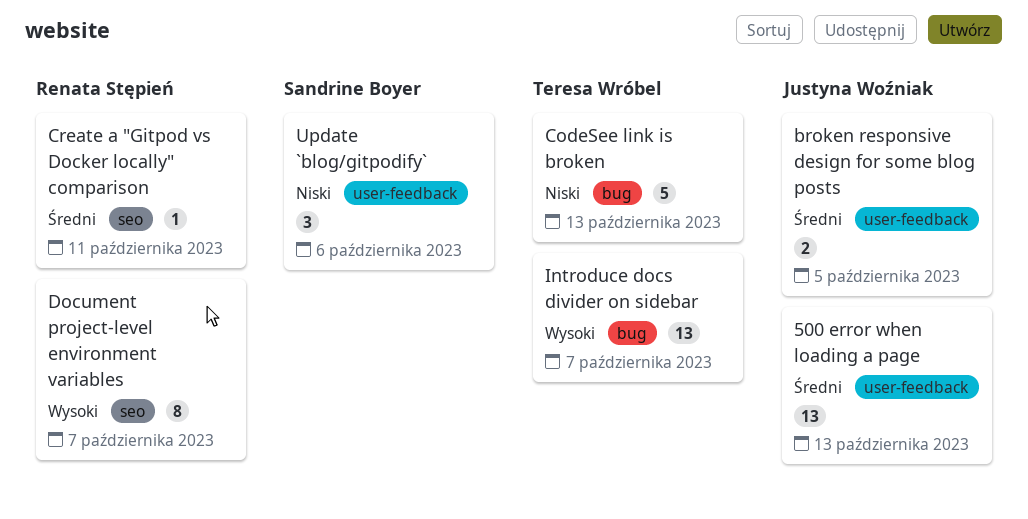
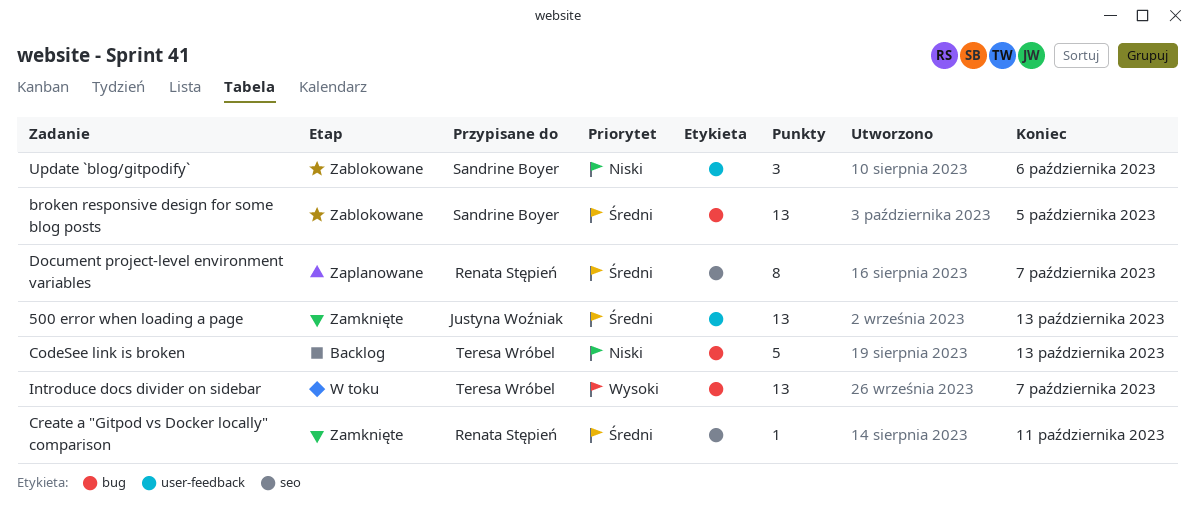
broken responsive design for some blog posts, owner: Justyna Woźniak -> Sandrine Boyer
broken responsive design for some blog posts, label: user-feedback -> bug
broken responsive design for some blog posts, estimate: 2 -> 13
Document project-level environment variables, priority: Wysoki -> Średni

